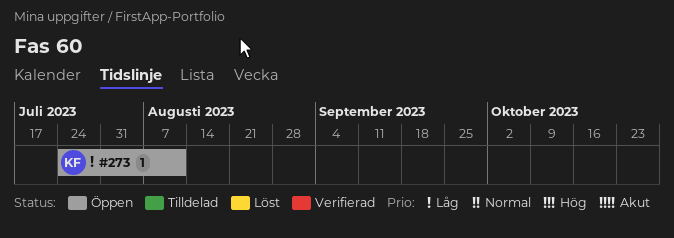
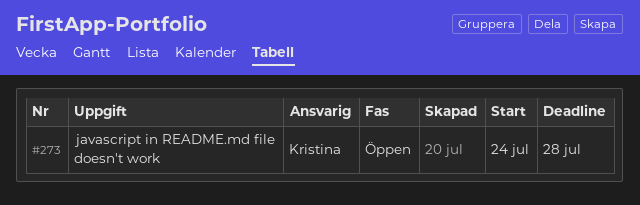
#273, due: Aug 11 -> Jul 28

